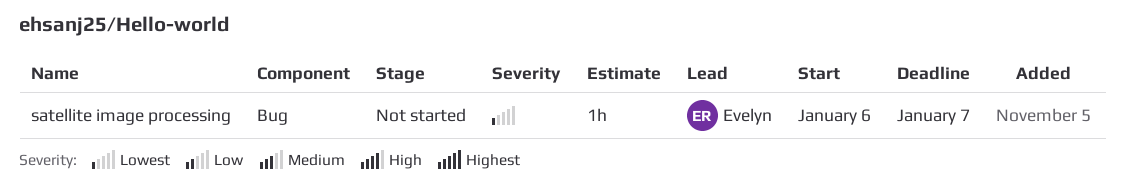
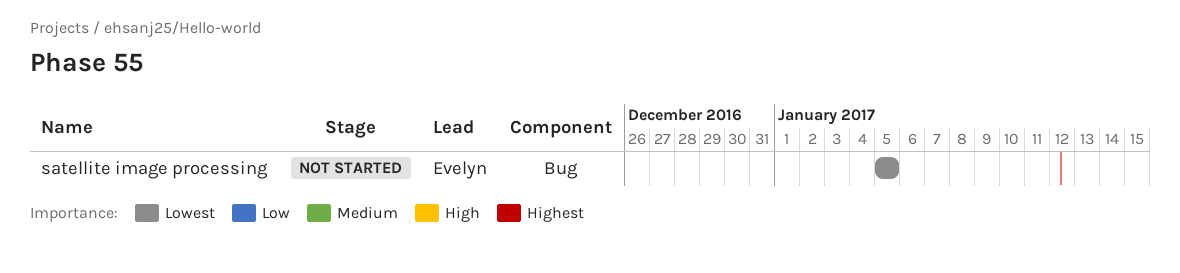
satellite image processing, start: Jan 6 -> Jan 5
satellite image processing, due: Jan 7 -> Jan 5

